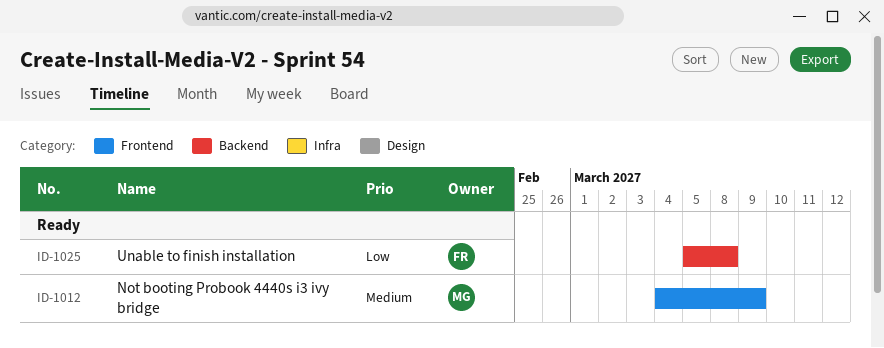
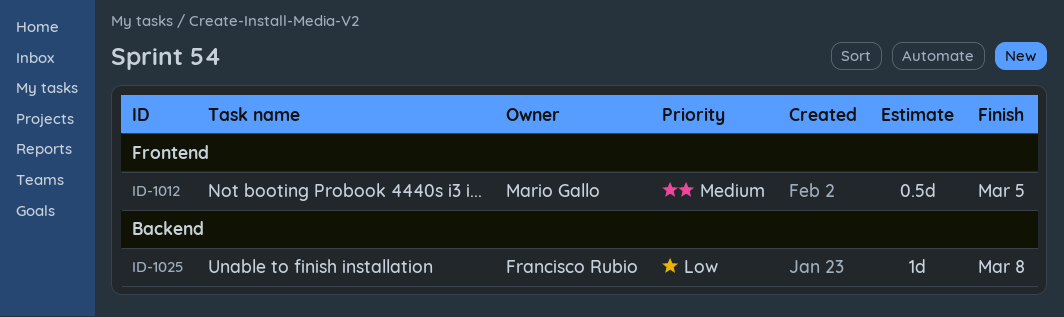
ID-1012, due: Mar 9 -> Mar 5

